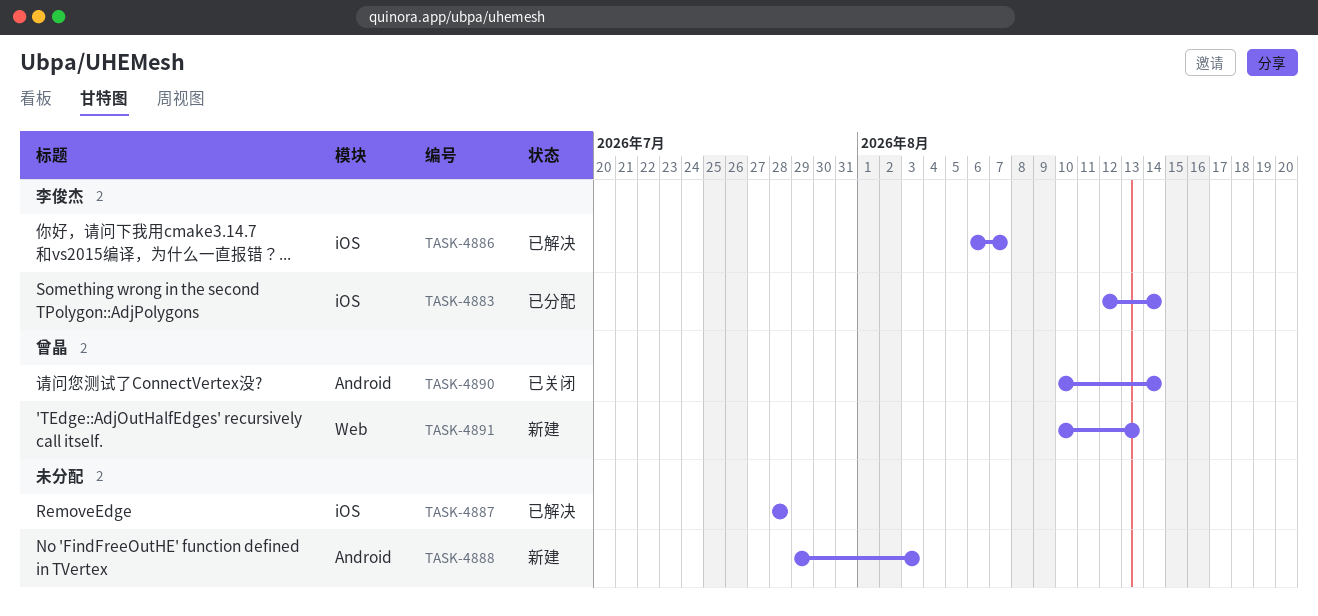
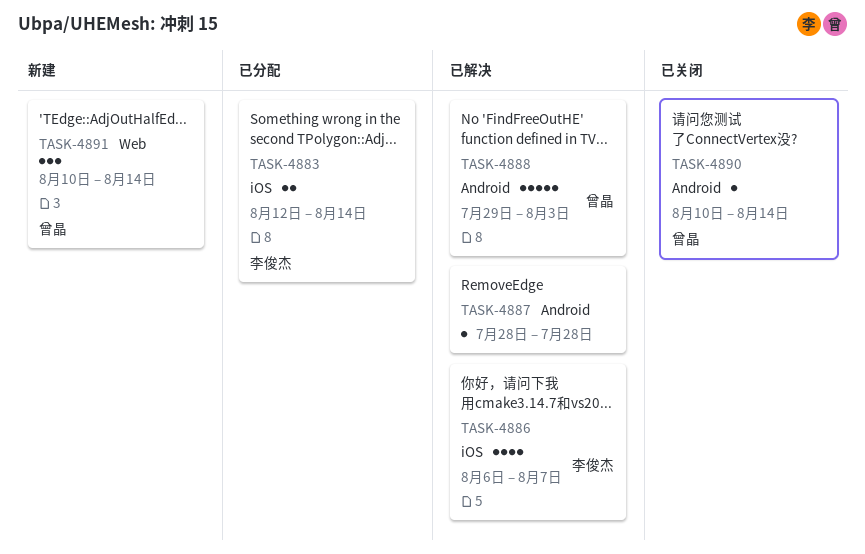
TASK-4887, label: iOS -> Android
TASK-4888, status: 新建 -> 已解决
TASK-4888, owner: none -> 曾晶
TASK-4891, due: Aug 13 -> Aug 14

